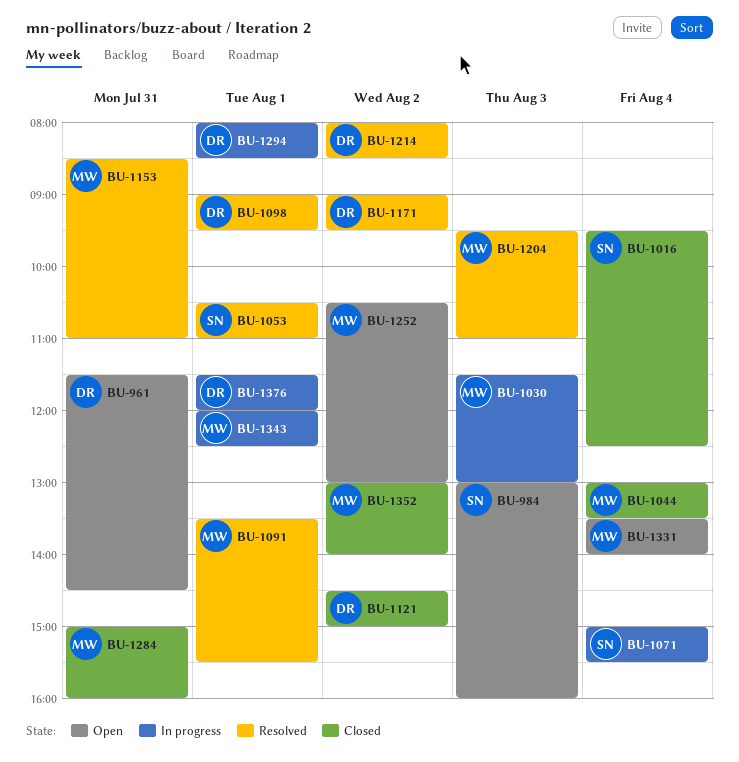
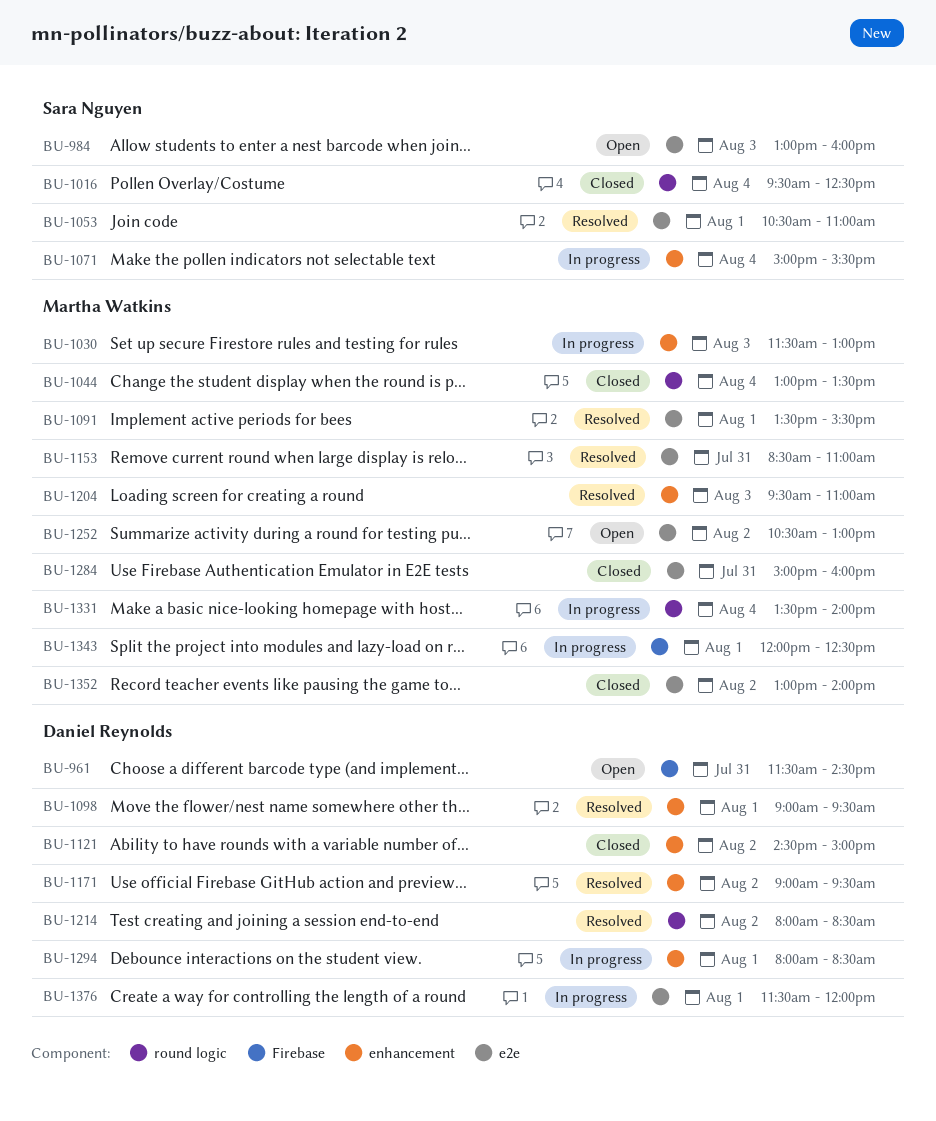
BU-1331, status: Open -> In progress

